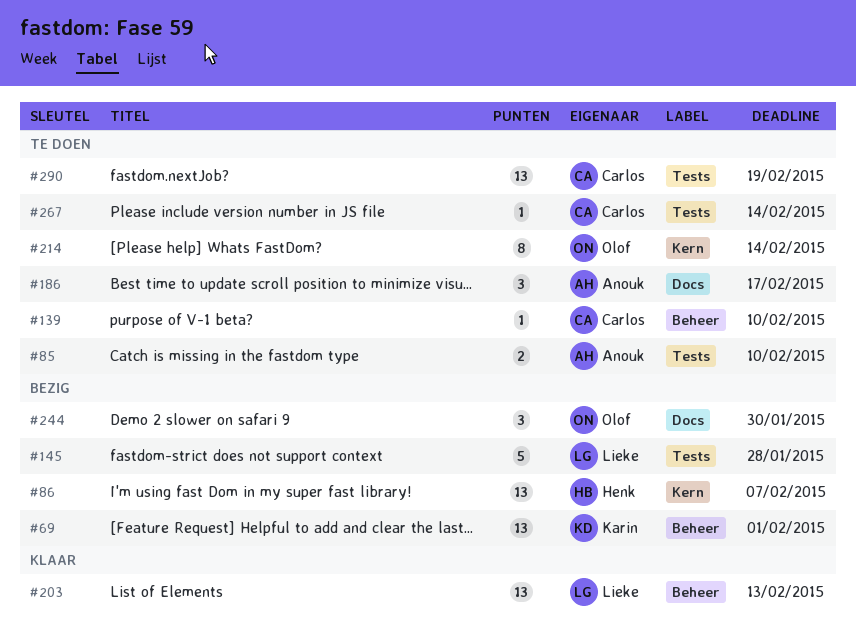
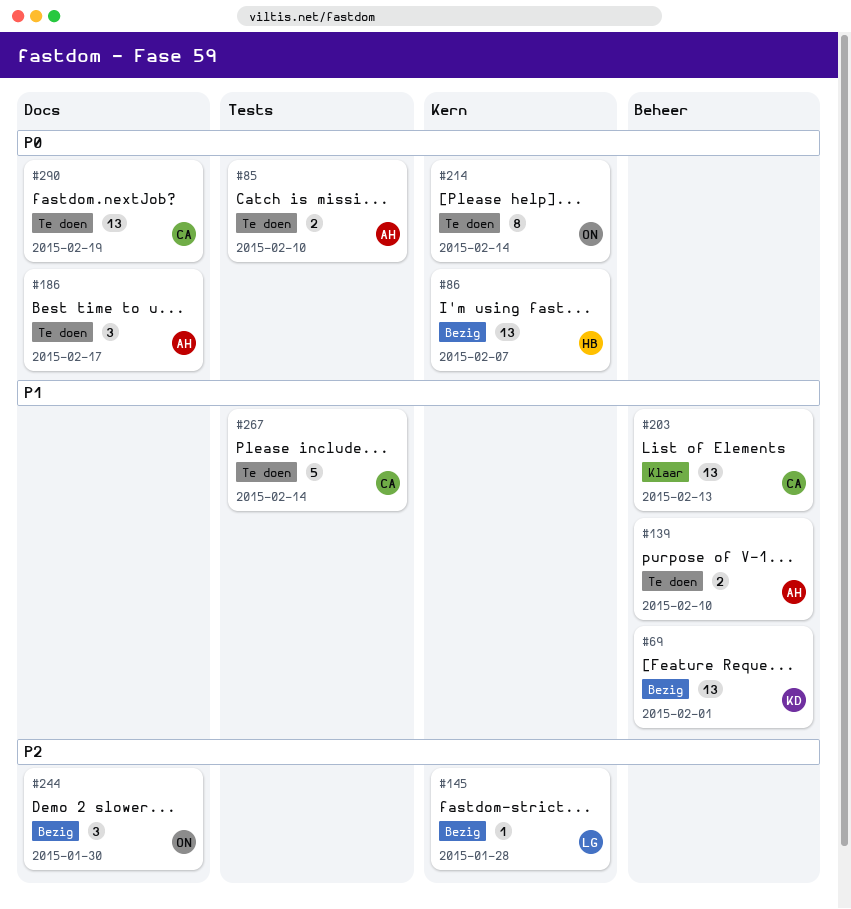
#139, owner: Carlos -> Anouk
#139, estimate: 1 -> 2
#145, label: Tests -> Kern
#145, estimate: 5 -> 1
#203, owner: Lieke -> Carlos
#267, estimate: 1 -> 5
#290, label: Tests -> Docs

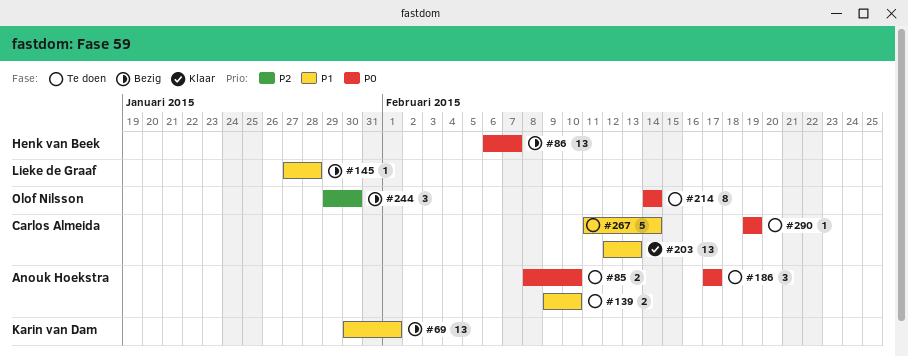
#145, priority: P2 -> P1
#290, estimate: 13 -> 1

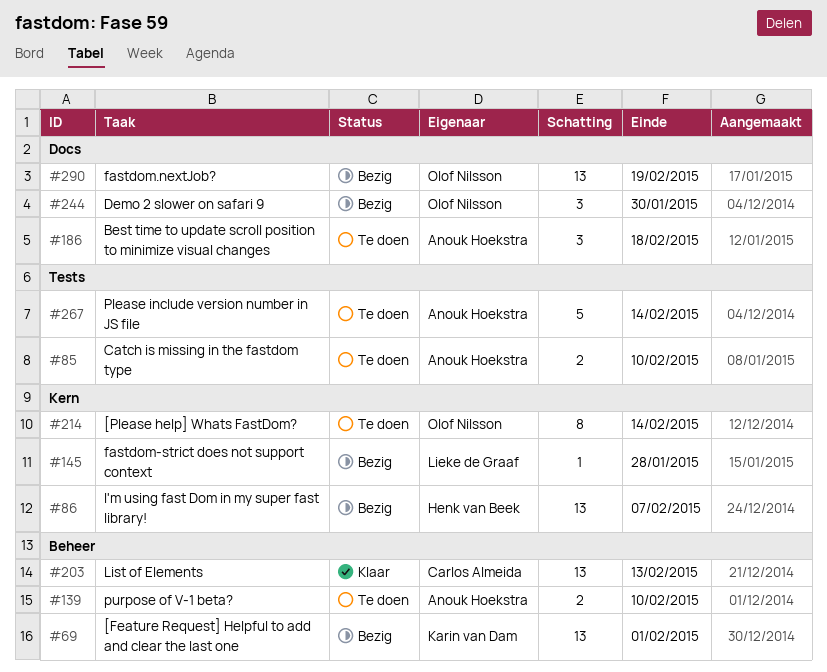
#186, due: Feb 17 -> Feb 18
#267, owner: Carlos Almeida -> Anouk Hoekstra
#290, status: Te doen -> Bezig
#290, owner: Carlos Almeida -> Olof Nilsson
#290, estimate: 1 -> 13

